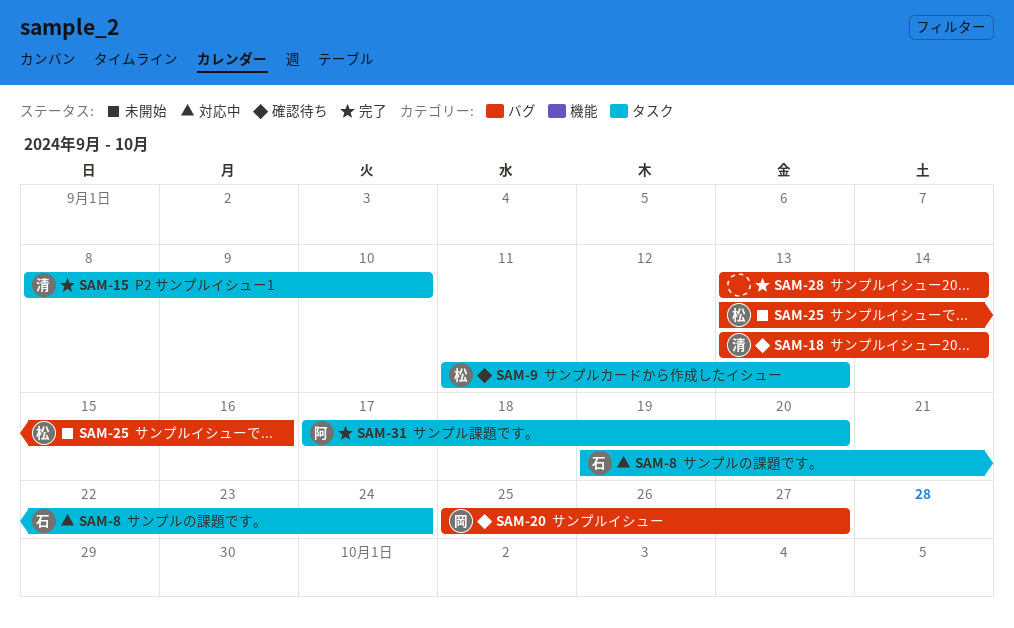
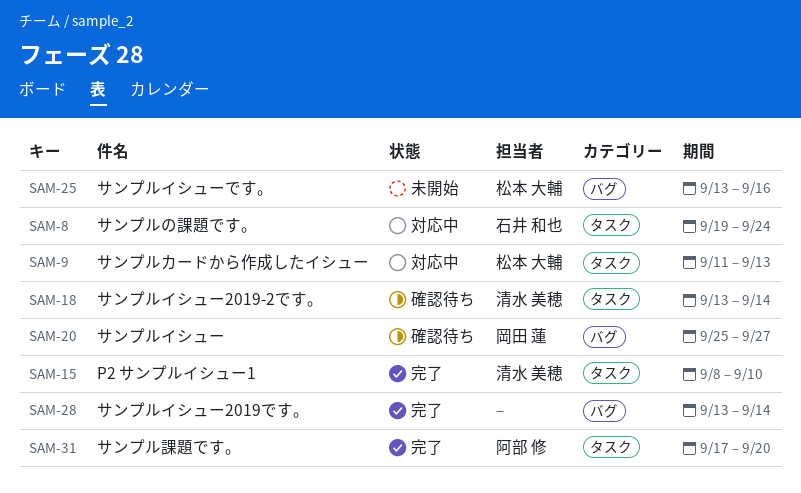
SAM-9, status: 確認待ち -> 対応中
SAM-18, label: バグ -> タスク

